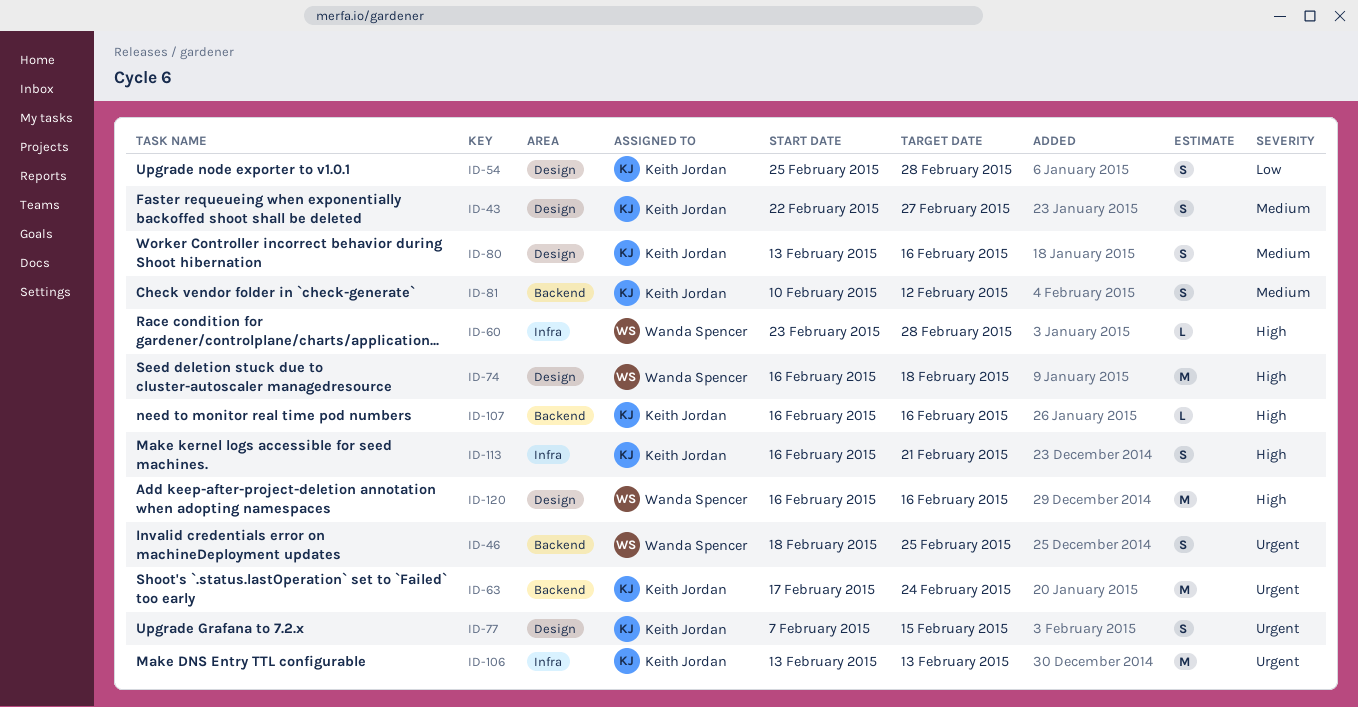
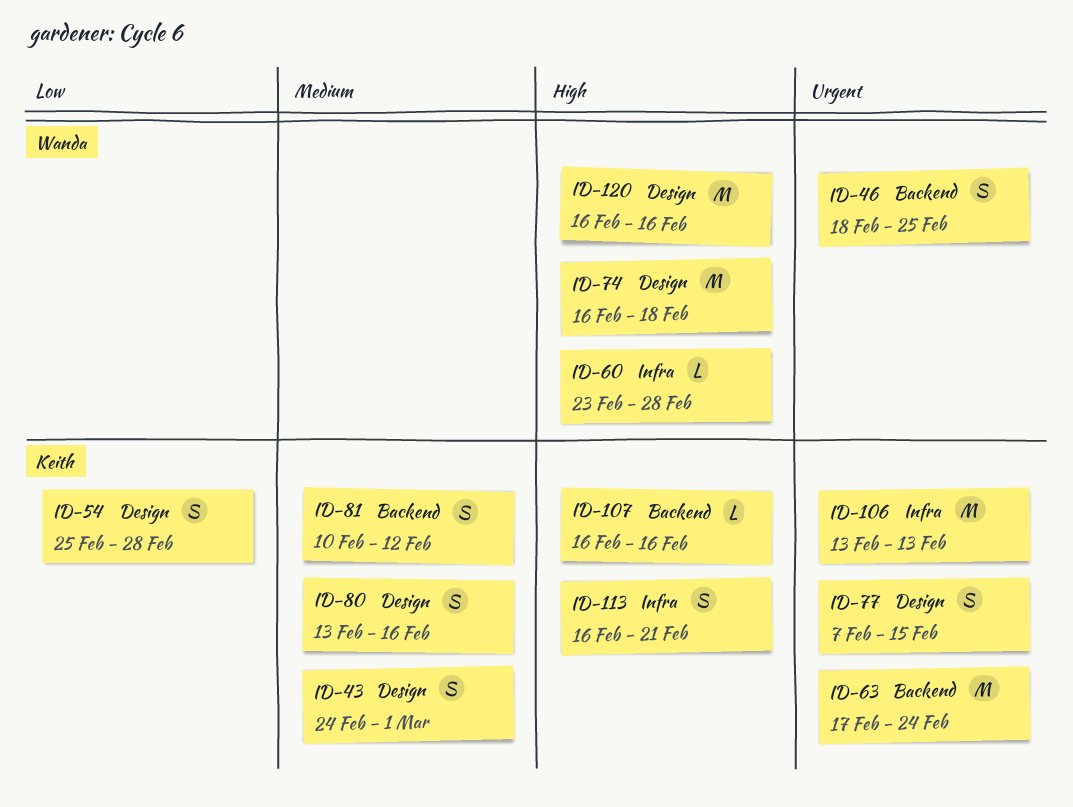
ID-43, start: Feb 22 -> Feb 24
ID-43, due: Feb 27 -> Mar 1

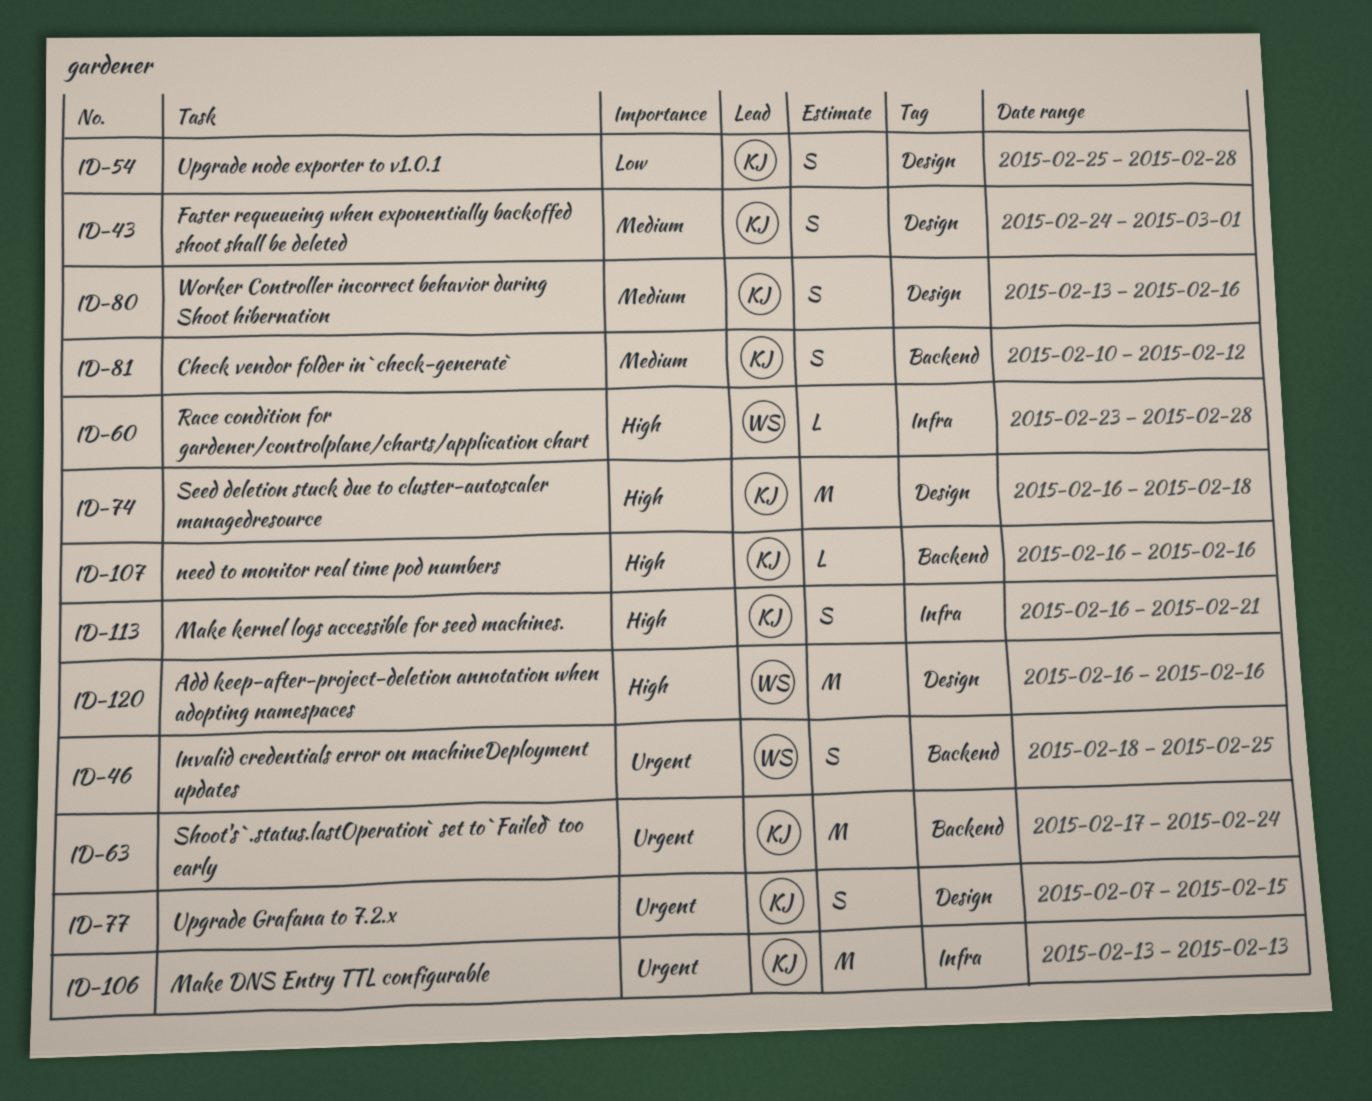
ID-74, owner: Wanda -> Keith

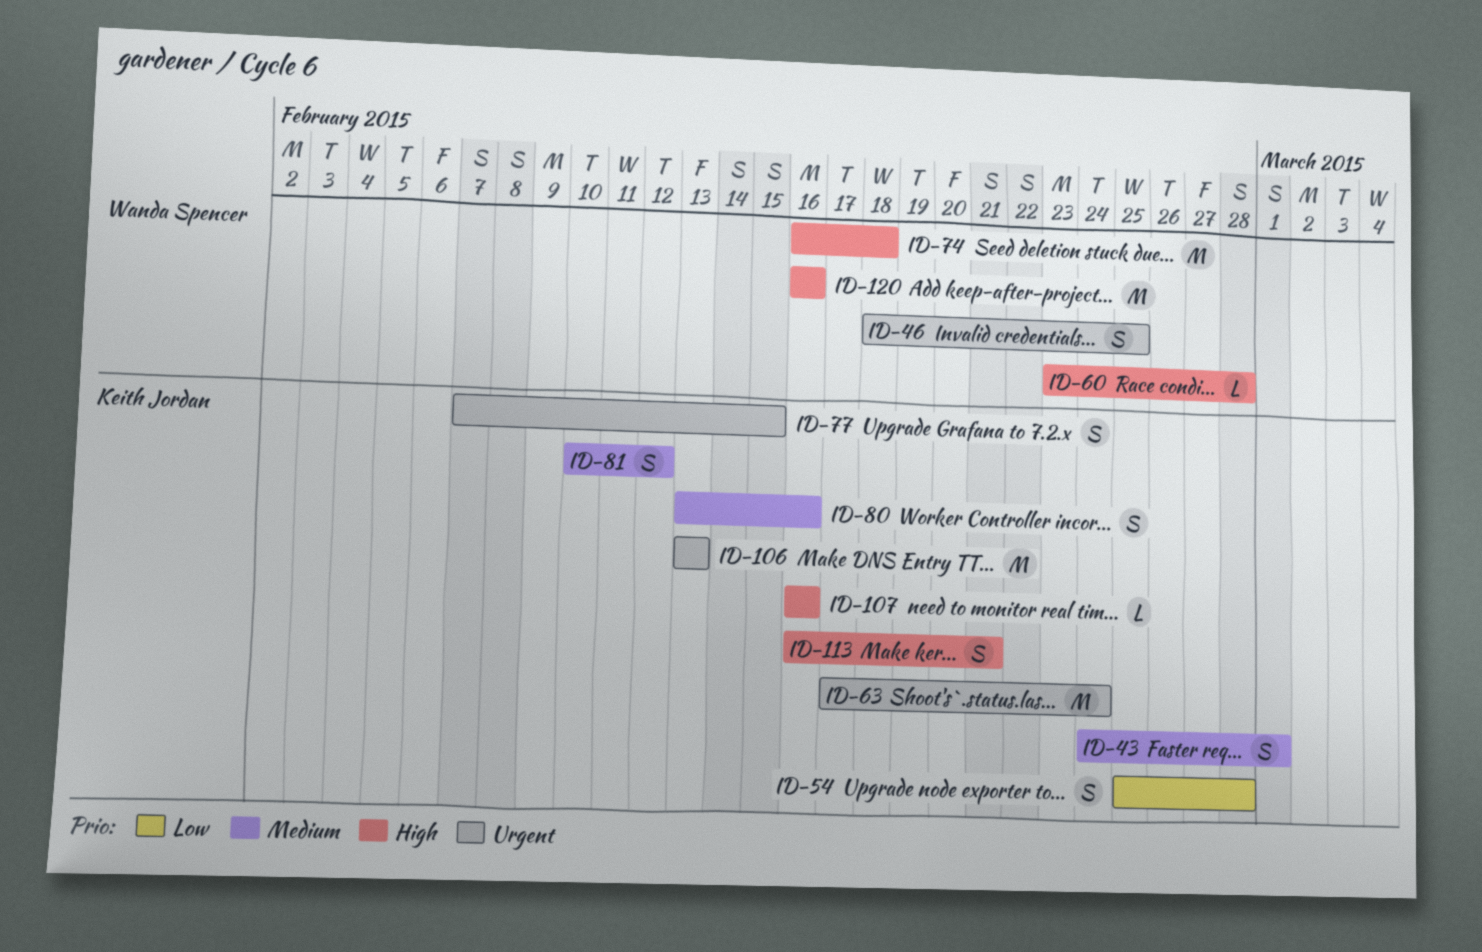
ID-74, owner: Keith Jordan -> Wanda Spencer

